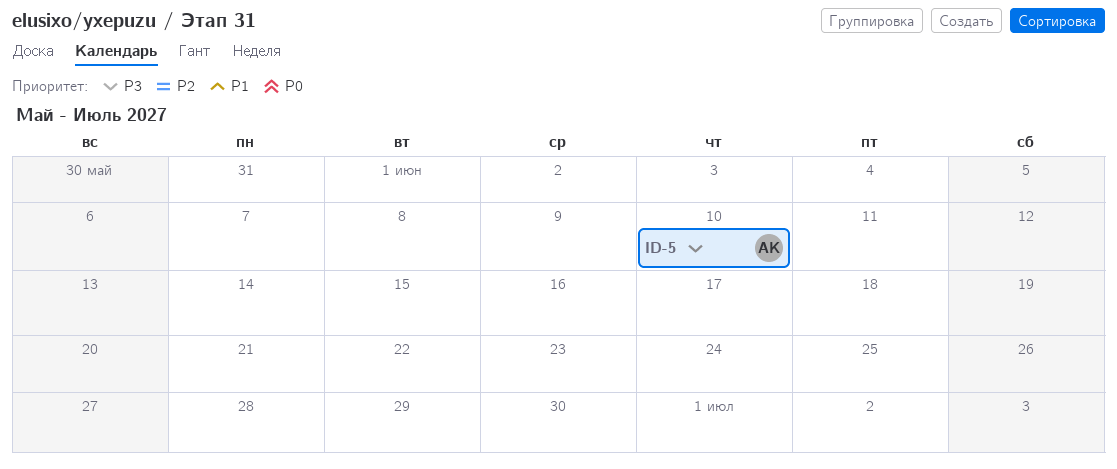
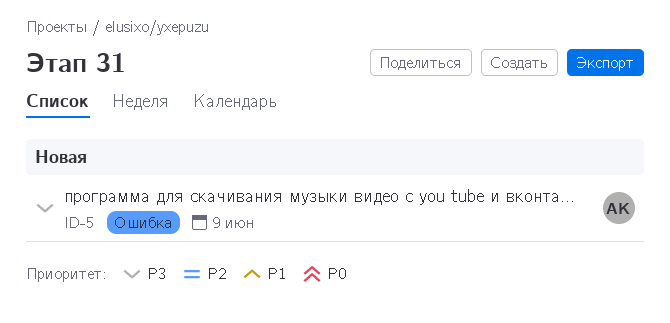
ID-5, due: Jun 10 -> Jun 9

